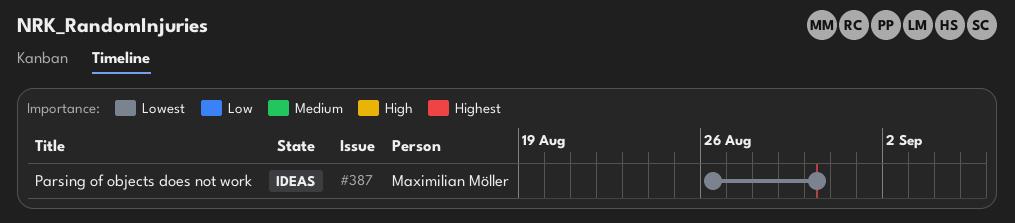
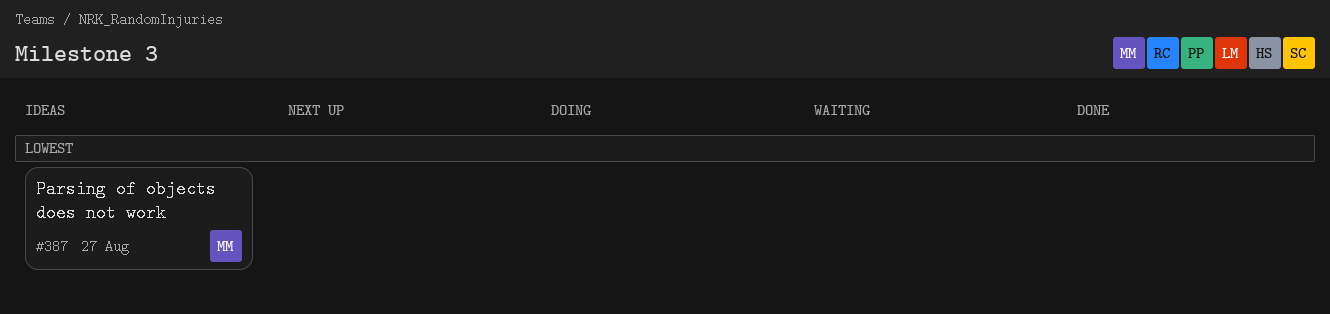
#387, due: Aug 30 -> Aug 27

